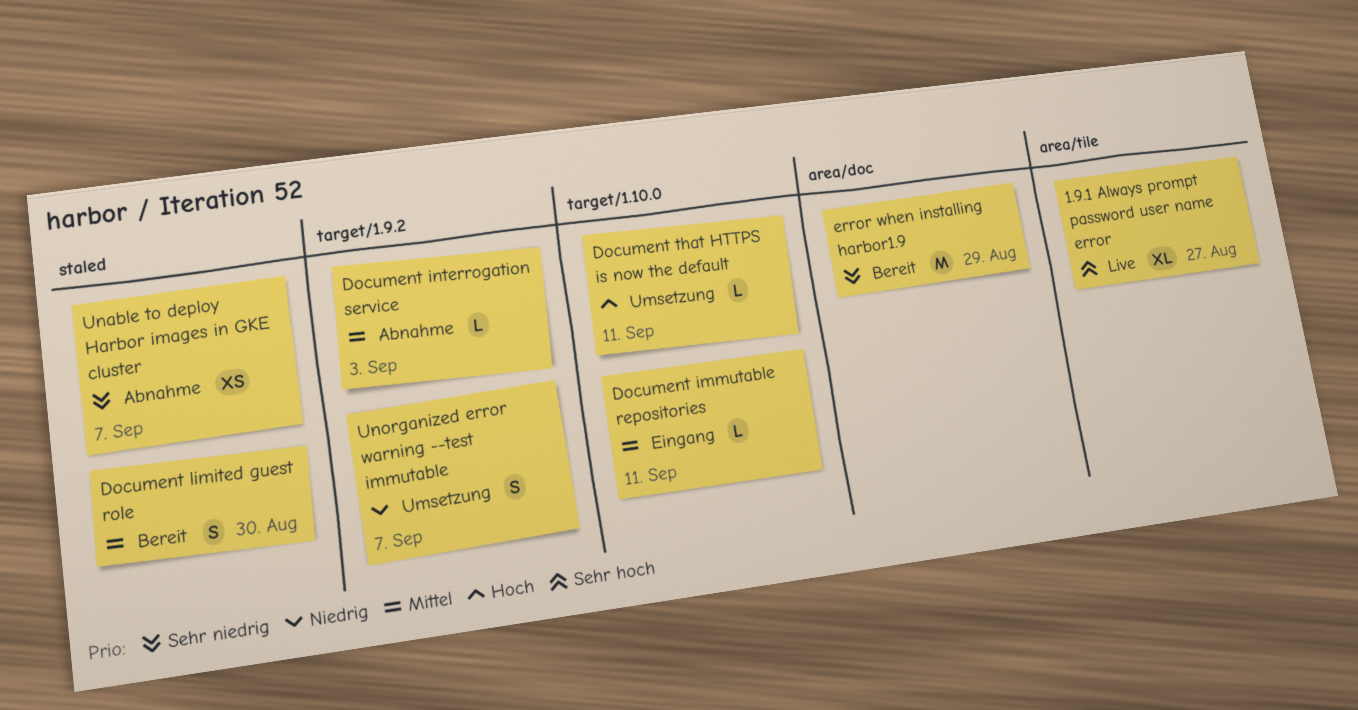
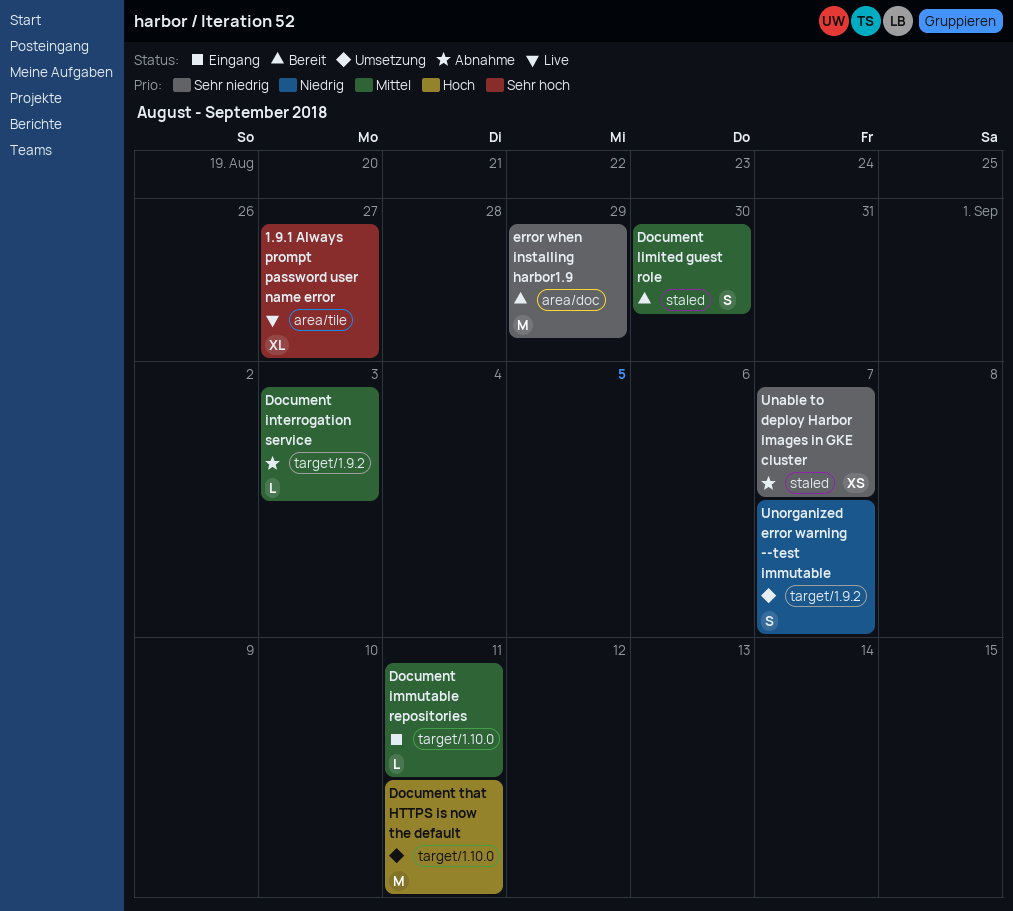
Document that HTTPS is now the default, estimate: L -> M

